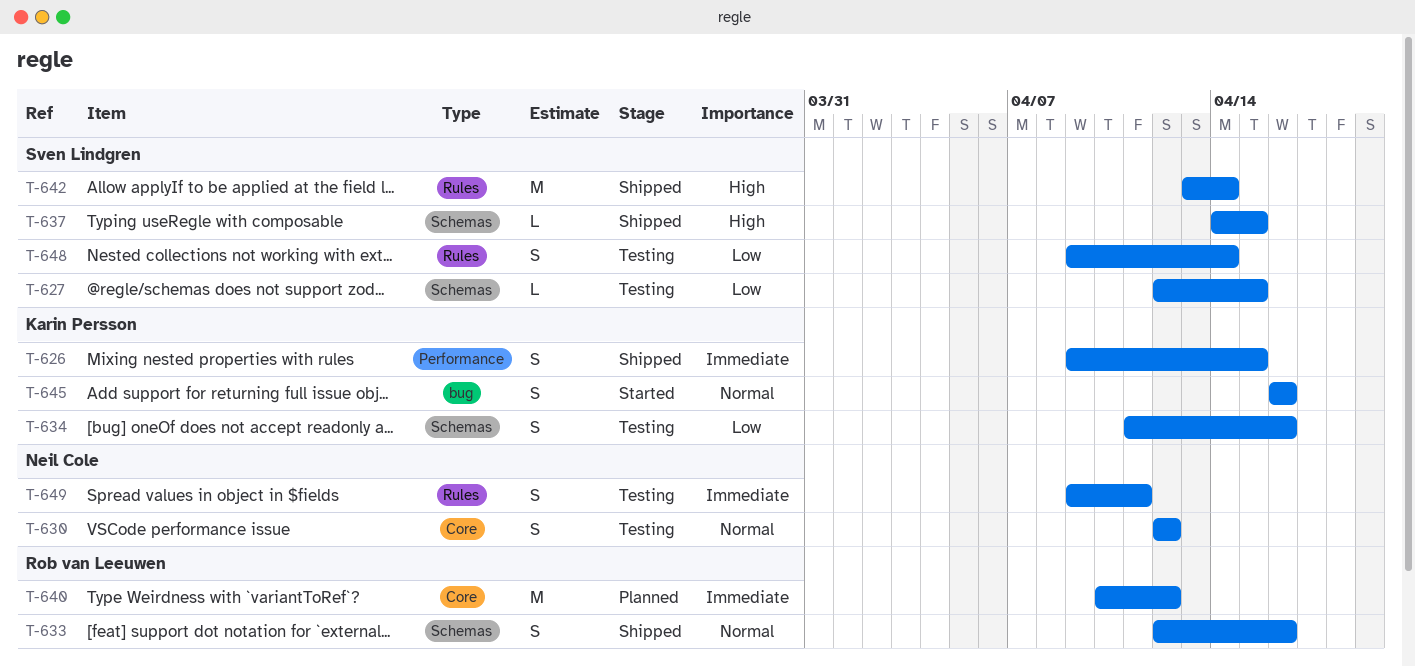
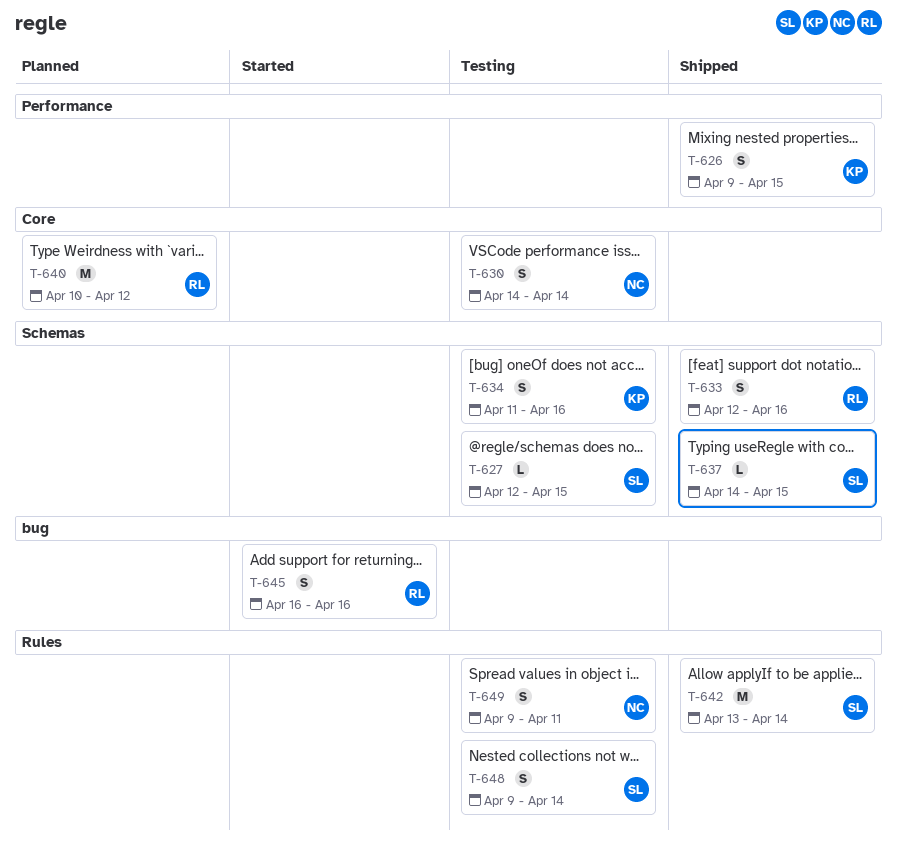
T-630, start: Apr 12 -> Apr 14
T-630, due: Apr 12 -> Apr 14
T-645, owner: Karin Persson -> Rob van Leeuwen

